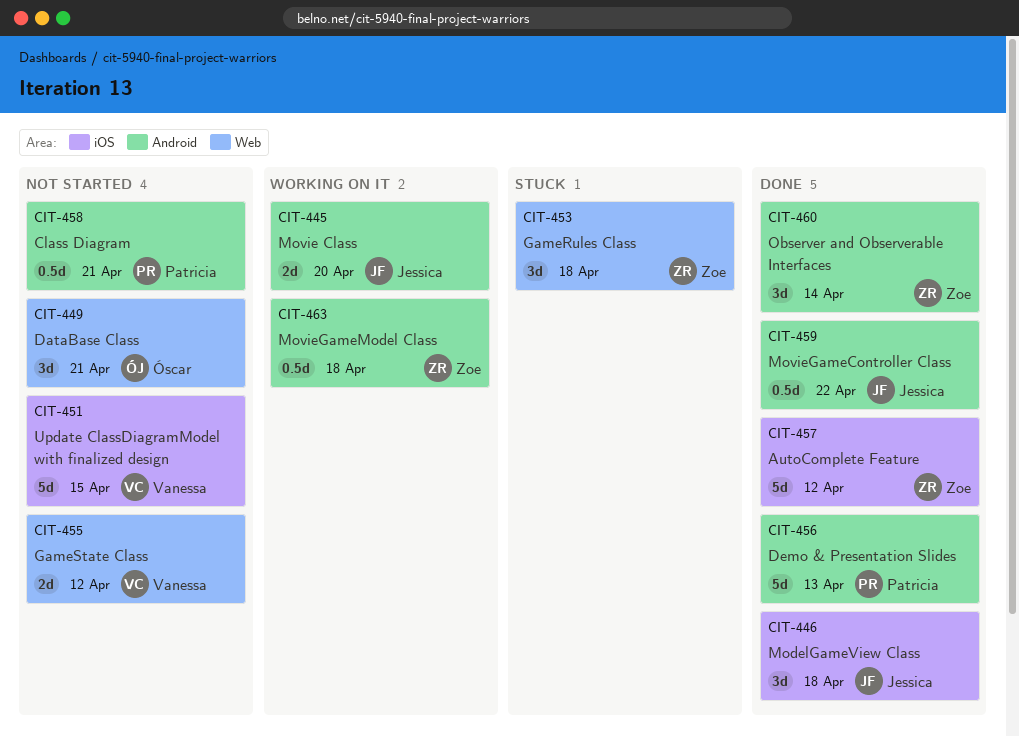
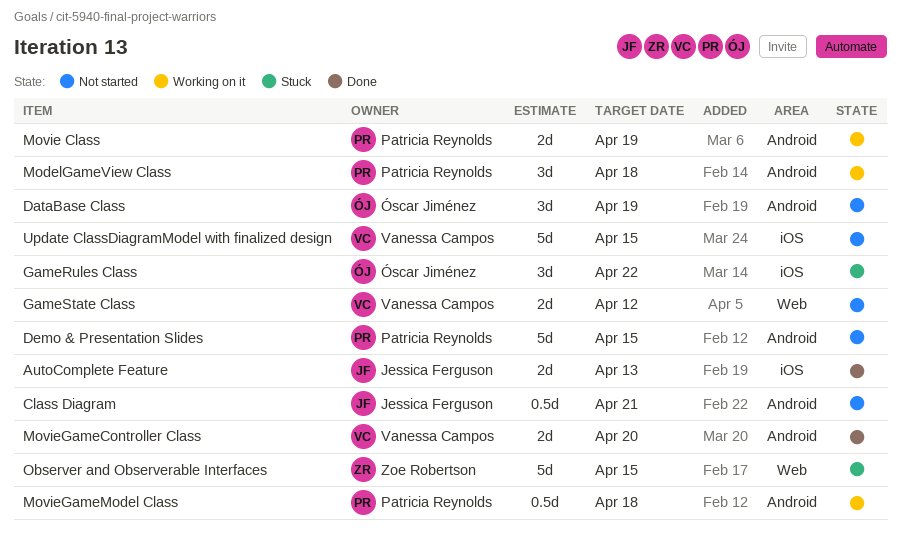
AutoComplete Feature, owner: Zoe Robertson -> Jessica Ferguson
AutoComplete Feature, estimate: 5d -> 2d
AutoComplete Feature, due: Apr 12 -> Apr 13
Class Diagram, owner: Patricia Reynolds -> Jessica Ferguson
DataBase Class, label: Web -> Android
DataBase Class, due: Apr 21 -> Apr 19
Demo & Presentation Slides, status: Done -> Not started
Demo & Presentation Slides, due: Apr 13 -> Apr 15
GameRules Class, owner: Zoe Robertson -> Óscar Jiménez
GameRules Class, label: Web -> iOS
GameRules Class, due: Apr 18 -> Apr 22
ModelGameView Class, status: Done -> Working on it
ModelGameView Class, owner: Jessica Ferguson -> Patricia Reynolds
ModelGameView Class, label: iOS -> Android
Movie Class, owner: Jessica Ferguson -> Patricia Reynolds
Movie Class, due: Apr 20 -> Apr 19
MovieGameController Class, owner: Jessica Ferguson -> Vanessa Campos
MovieGameController Class, estimate: 0.5d -> 2d
MovieGameController Class, due: Apr 22 -> Apr 20
MovieGameModel Class, owner: Zoe Robertson -> Patricia Reynolds
Observer and Observerable Interfaces, status: Done -> Stuck
Observer and Observerable Interfaces, label: Android -> Web
Observer and Observerable Interfaces, estimate: 3d -> 5d
Observer and Observerable Interfaces, due: Apr 14 -> Apr 15

